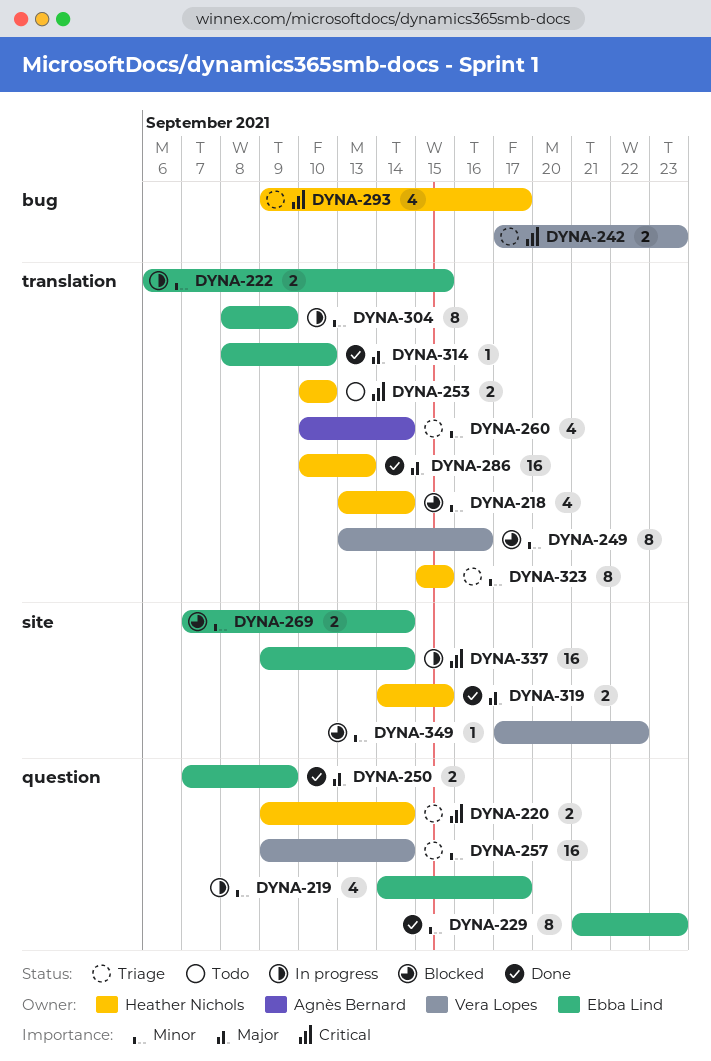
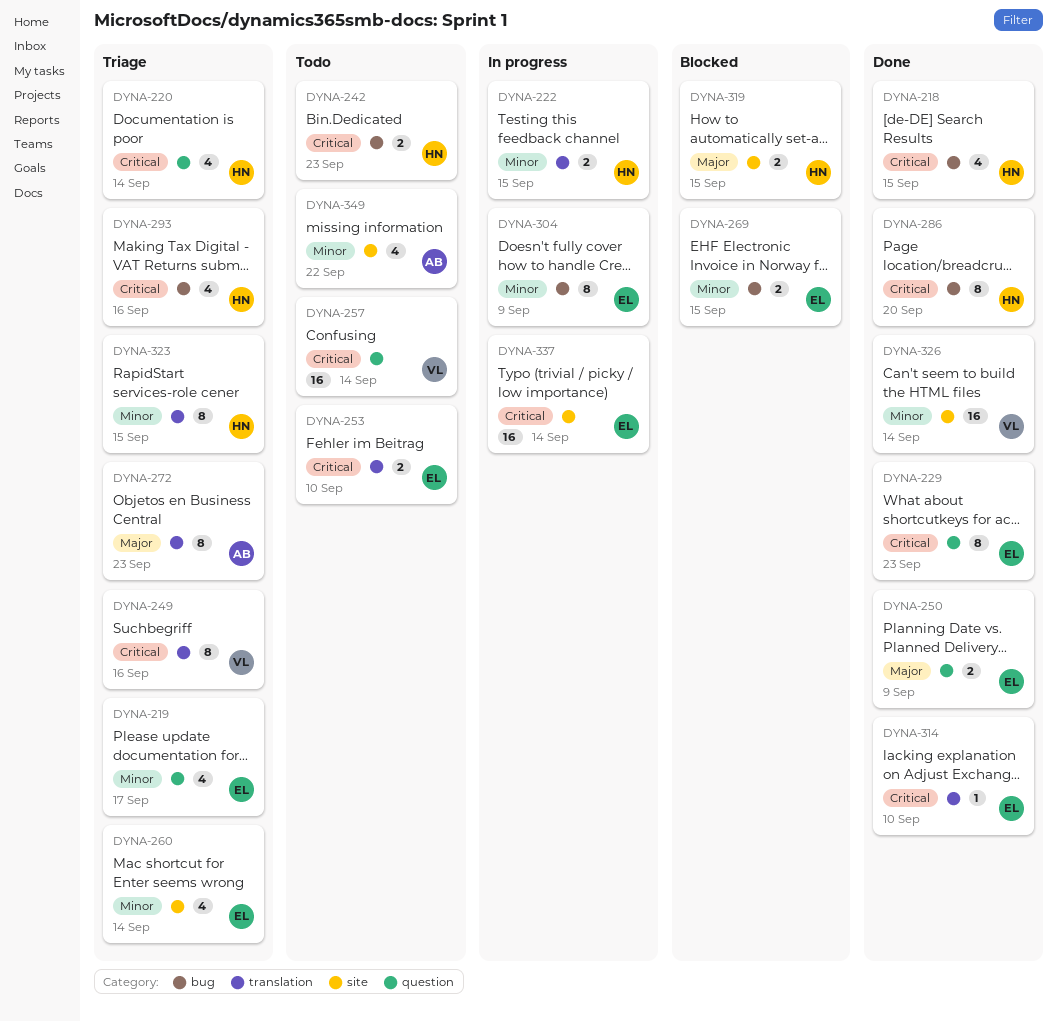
DYNA-218, status: Blocked -> Done
DYNA-218, priority: Minor -> Critical
DYNA-218, label: translation -> bug
DYNA-218, due: Sep 14 -> Sep 15
DYNA-219, status: In progress -> Triage
DYNA-220, estimate: 2 -> 4
DYNA-222, owner: Ebba Lind -> Heather Nichols
DYNA-229, priority: Minor -> Critical
DYNA-242, status: Triage -> Todo
DYNA-242, owner: Vera Lopes -> Heather Nichols
DYNA-249, status: Blocked -> Triage
DYNA-249, priority: Minor -> Critical
DYNA-253, owner: Heather Nichols -> Ebba Lind
DYNA-257, status: Triage -> Todo
DYNA-257, priority: Minor -> Critical
DYNA-260, owner: Agnès Bernard -> Ebba Lind
DYNA-260, label: translation -> site
DYNA-269, label: site -> bug
DYNA-269, due: Sep 14 -> Sep 15
DYNA-272: none -> present
DYNA-286, priority: Major -> Critical
DYNA-286, label: translation -> bug
DYNA-286, estimate: 16 -> 8
DYNA-286, due: Sep 13 -> Sep 20
DYNA-293, due: Sep 17 -> Sep 16
DYNA-304, label: translation -> bug
DYNA-314, priority: Major -> Critical
DYNA-319, status: Done -> Blocked
DYNA-326: none -> present
DYNA-349, status: Blocked -> Todo
DYNA-349, owner: Vera Lopes -> Agnès Bernard
DYNA-349, estimate: 1 -> 4

